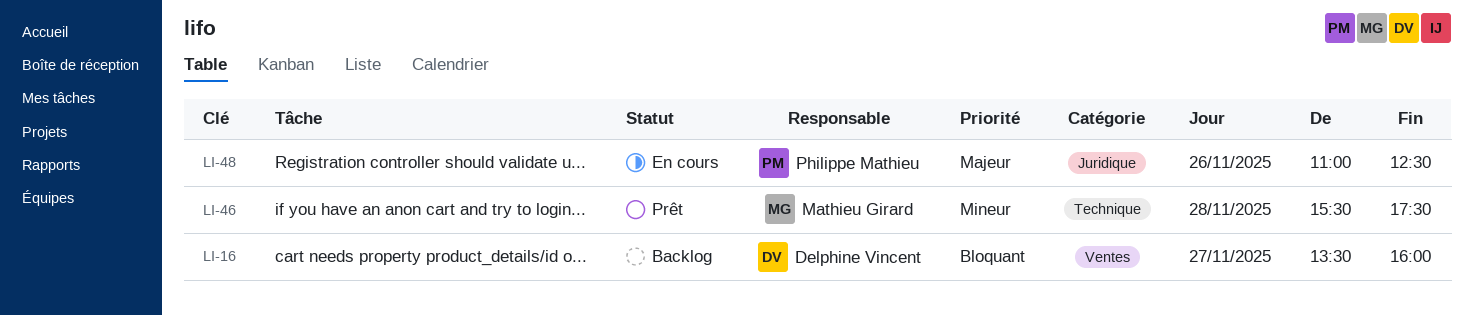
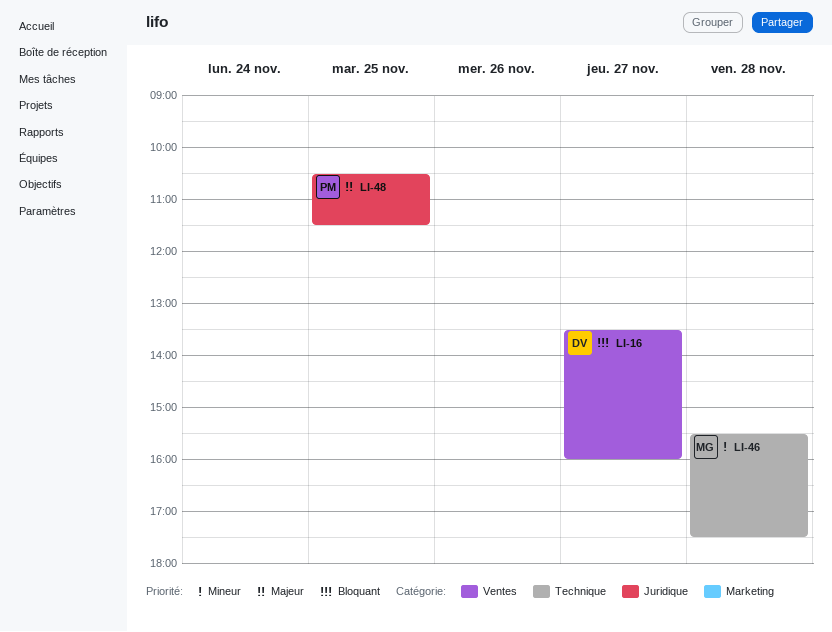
LI-48, day: Nov 26 -> Nov 25
LI-48, begins: 11:00 -> 10:30
LI-48, ends: 12:30 -> 11:30

